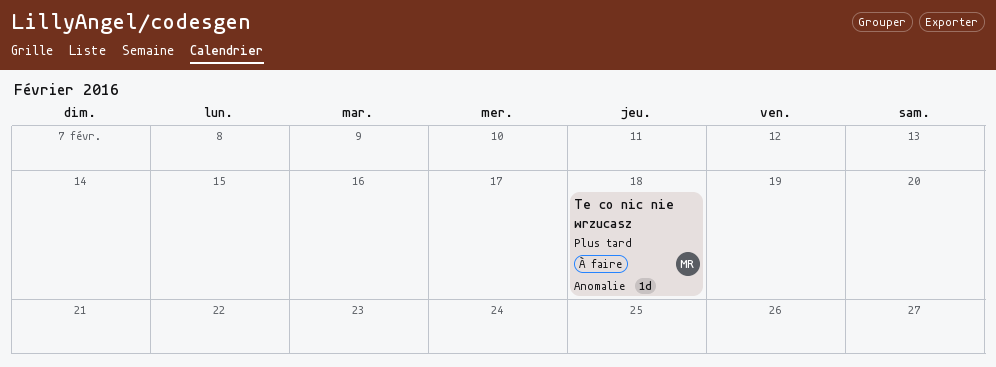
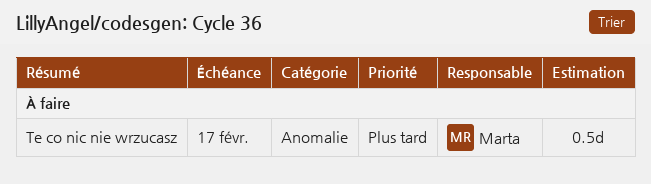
Te co nic nie wrzucasz, estimate: 1d -> 0.5d
Te co nic nie wrzucasz, due: Feb 18 -> Feb 17

